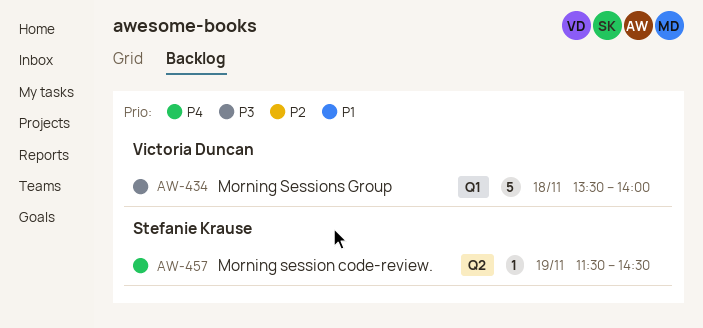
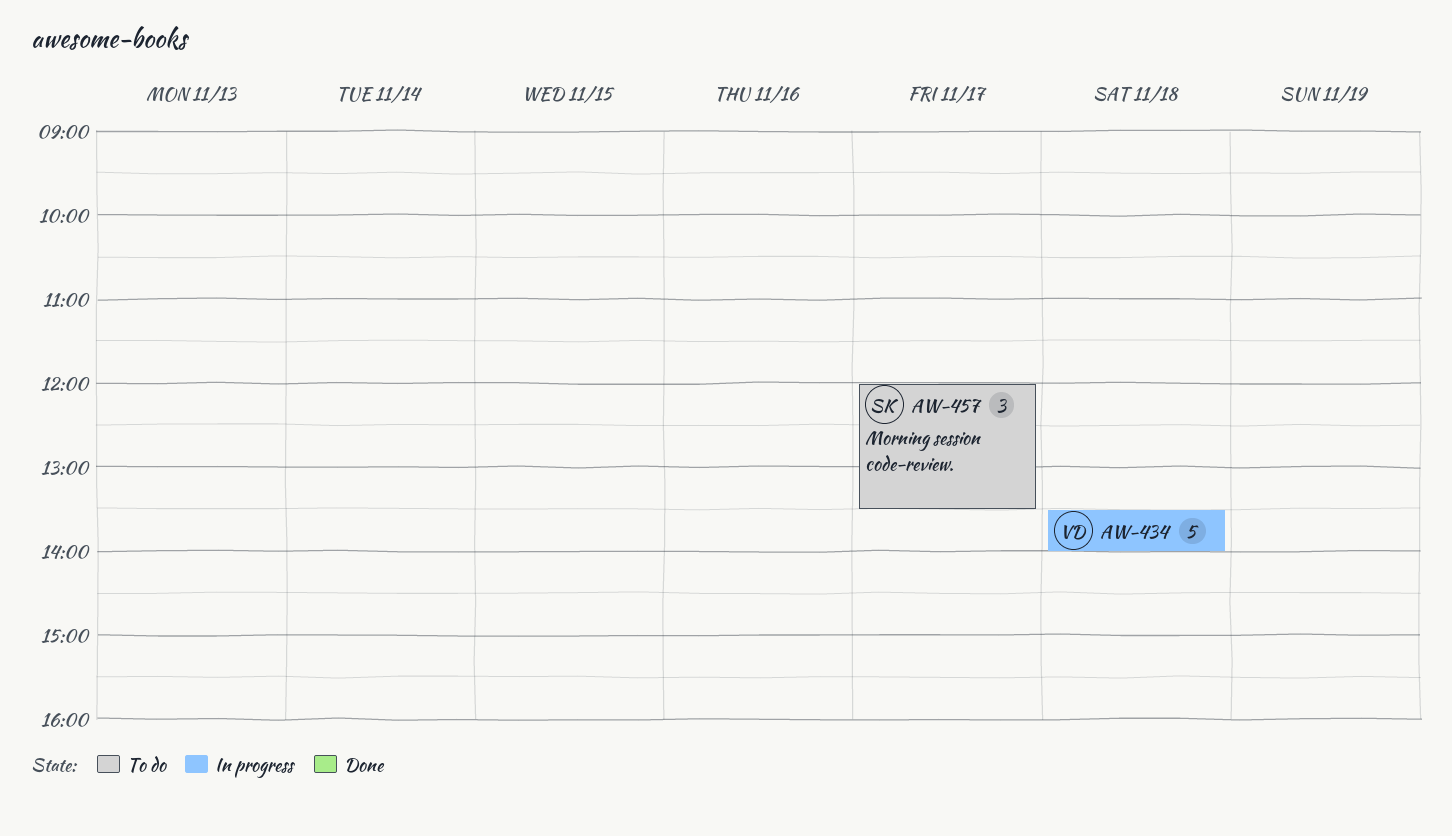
AW-457, estimate: 1 -> 3
AW-457, day: Nov 19 -> Nov 17
AW-457, begins: 11:30 -> 12:00
AW-457, ends: 14:30 -> 13:30

